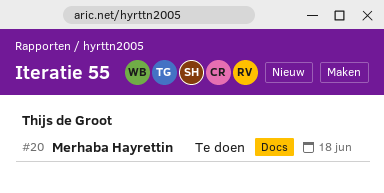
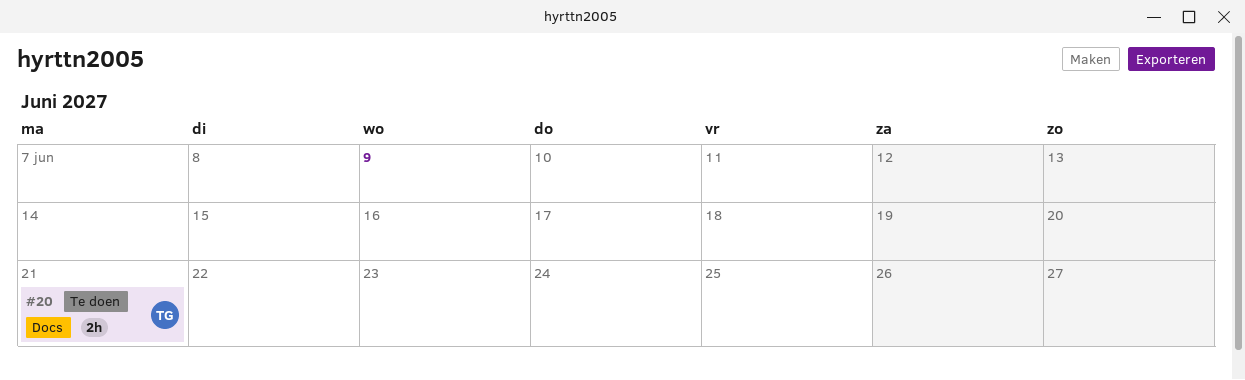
#20, due: Jun 18 -> Jun 21

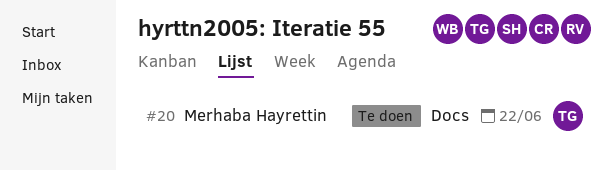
#20, due: Jun 21 -> Jun 22

